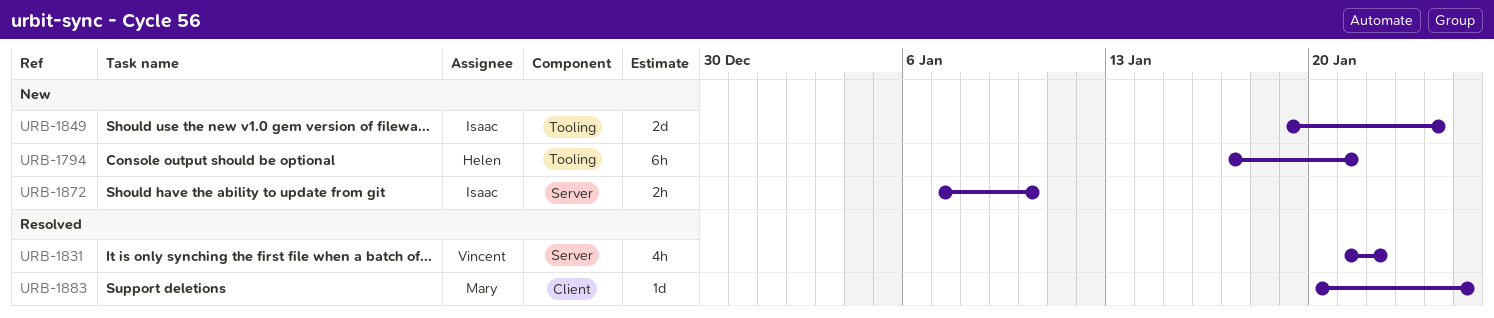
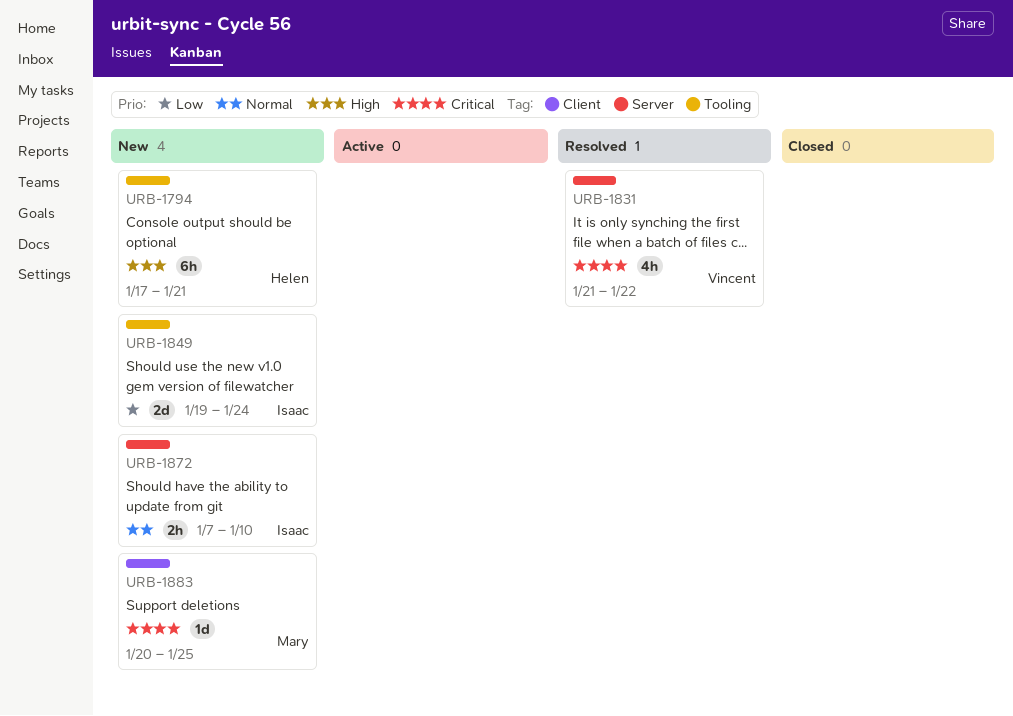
URB-1883, status: Resolved -> New

